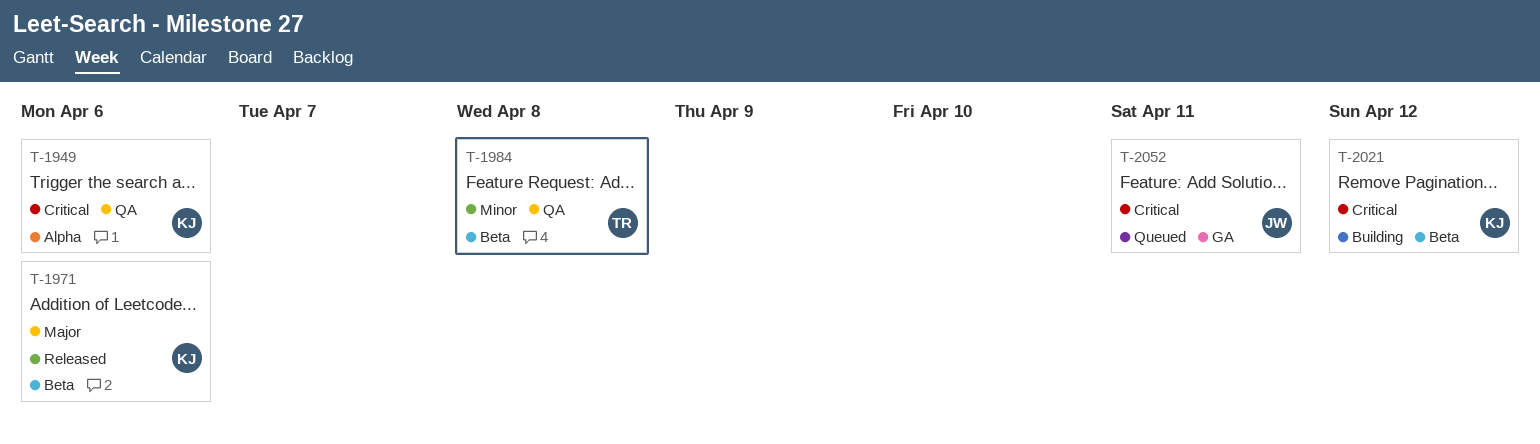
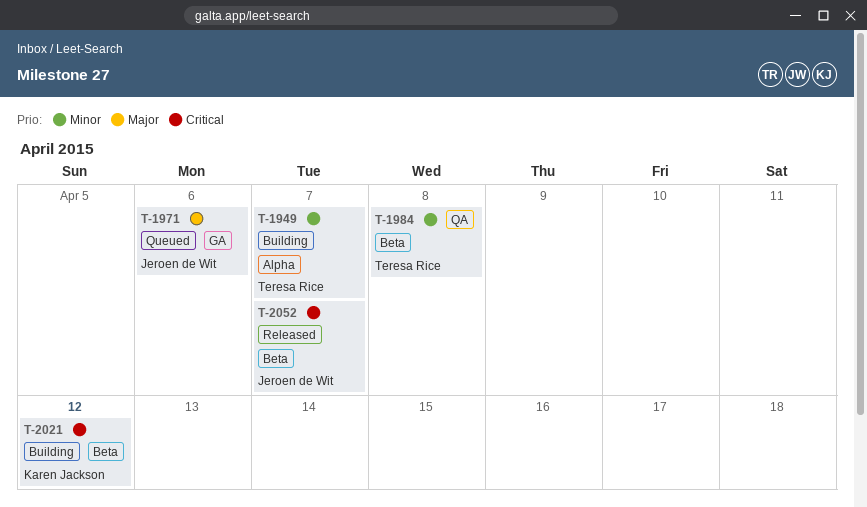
T-1949, status: QA -> Building
T-1949, owner: Karen Jackson -> Teresa Rice
T-1949, priority: Critical -> Minor
T-1949, due: Apr 6 -> Apr 7
T-1971, status: Released -> Queued
T-1971, owner: Karen Jackson -> Jeroen de Wit
T-1971, label: Beta -> GA
T-2052, status: Queued -> Released
T-2052, label: GA -> Beta
T-2052, due: Apr 11 -> Apr 7

